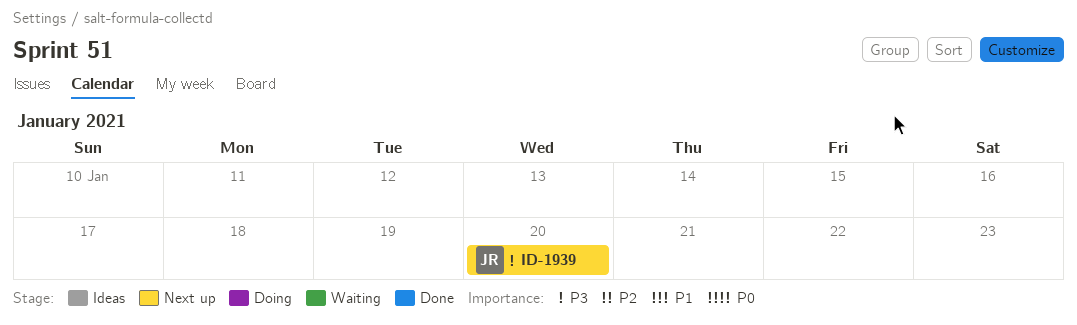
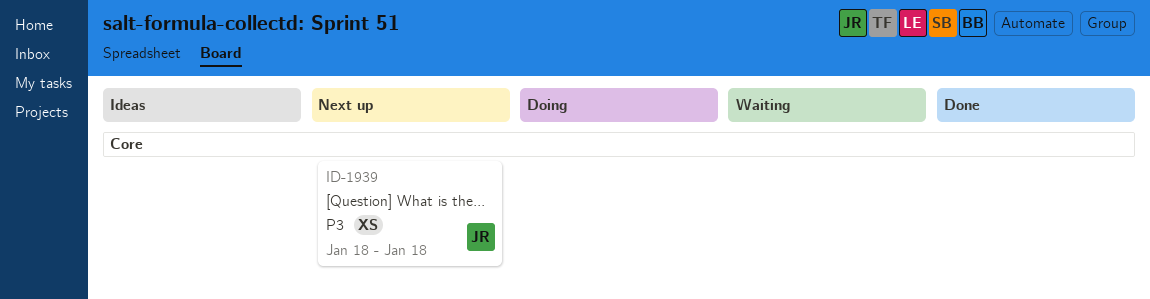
ID-1939, start: Jan 20 -> Jan 18
ID-1939, due: Jan 20 -> Jan 18

